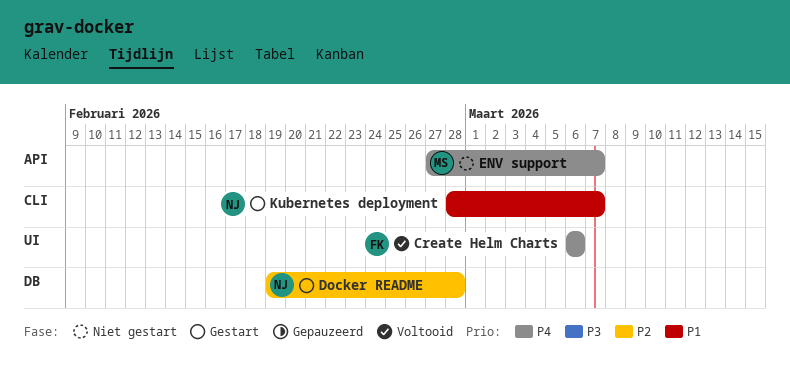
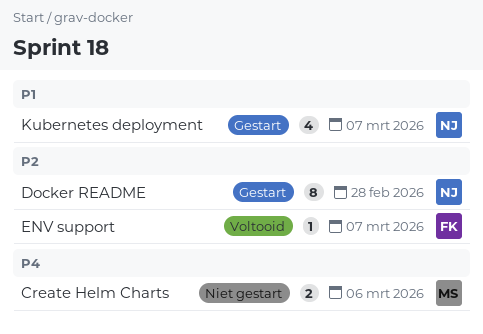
Create Helm Charts, status: Voltooid -> Niet gestart
Create Helm Charts, owner: FK -> MS
ENV support, status: Niet gestart -> Voltooid
ENV support, owner: MS -> FK
ENV support, priority: P4 -> P2

